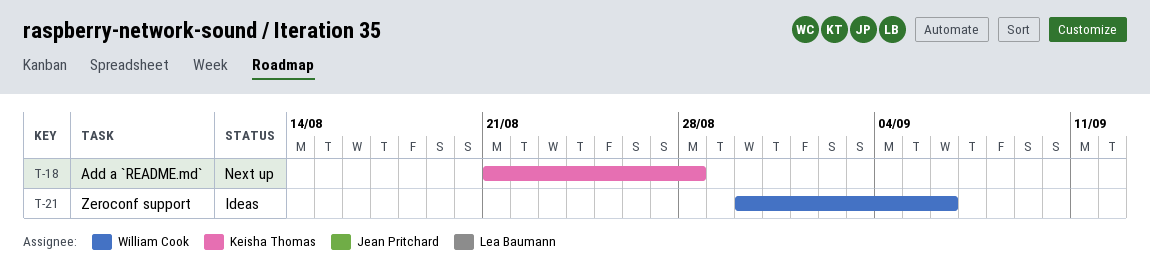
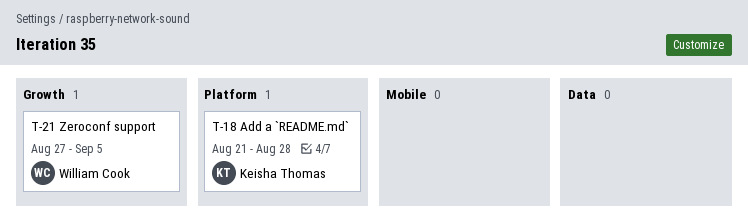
T-21, start: Aug 30 -> Aug 27
T-21, due: Sep 6 -> Sep 5

